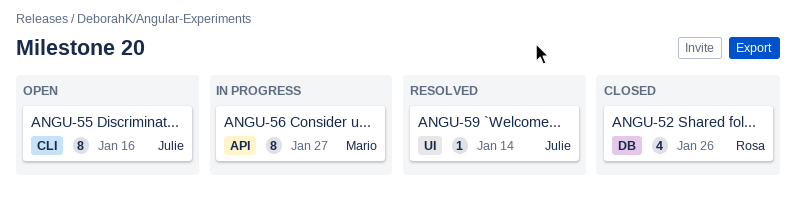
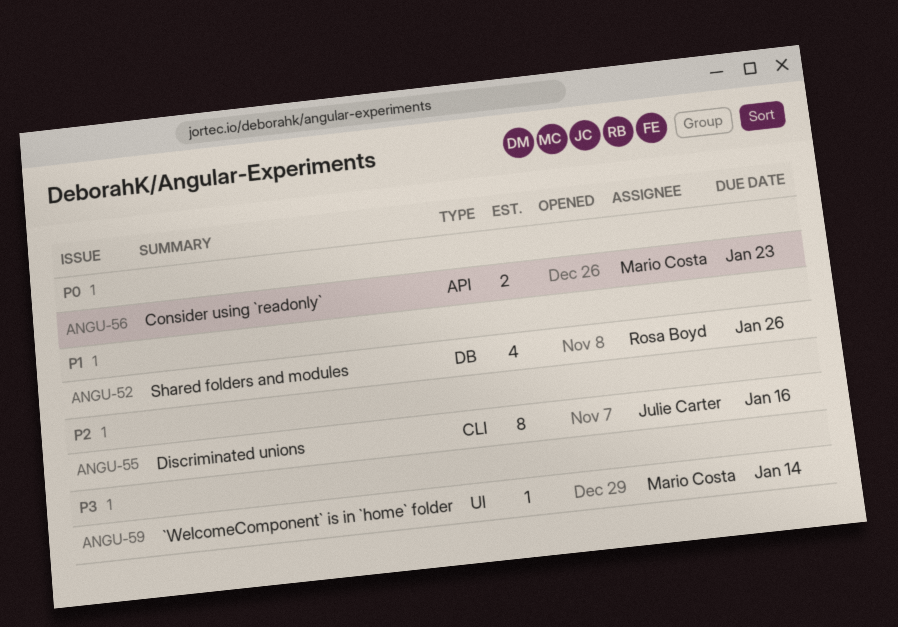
ANGU-56, estimate: 8 -> 2
ANGU-56, due: Jan 27 -> Jan 23
ANGU-59, owner: Julie Carter -> Mario Costa

